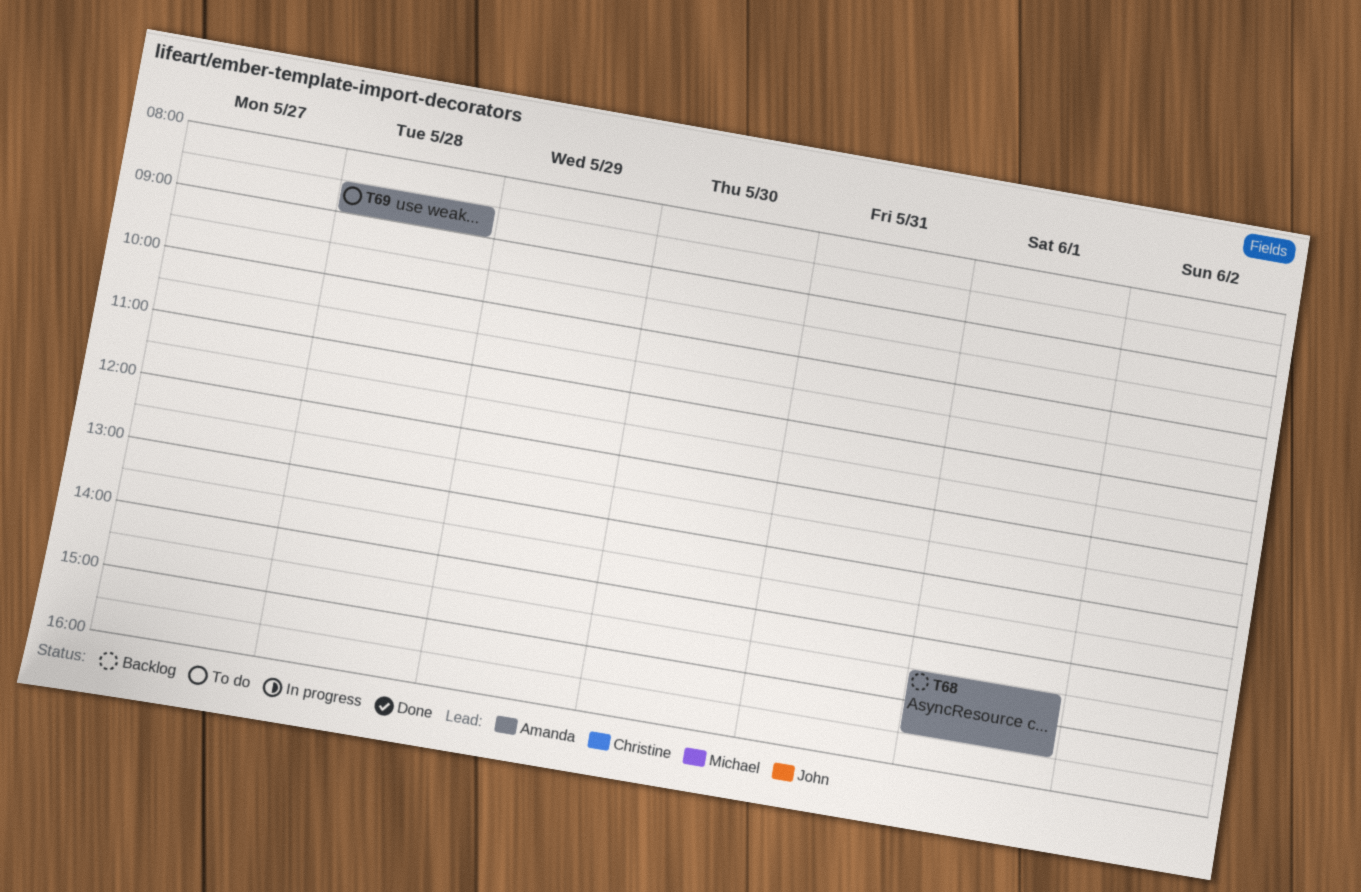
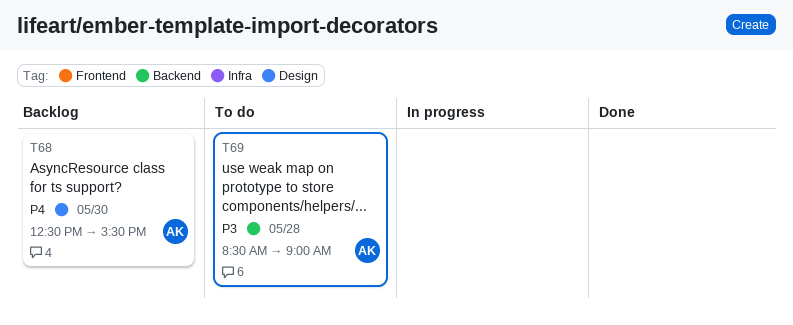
T68, day: Jun 1 -> May 30
T68, begins: 14:30 -> 12:30

